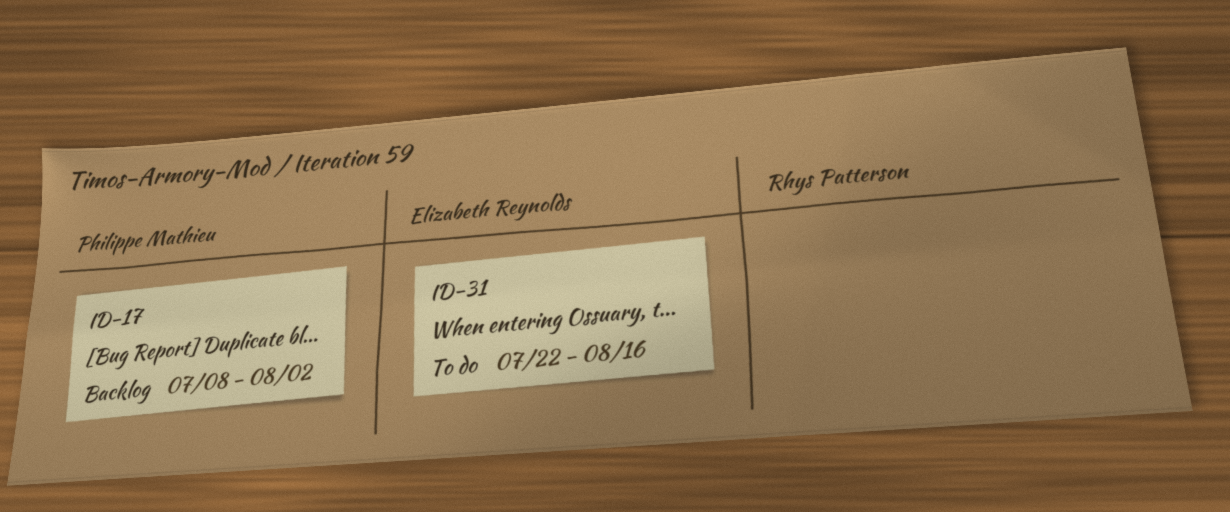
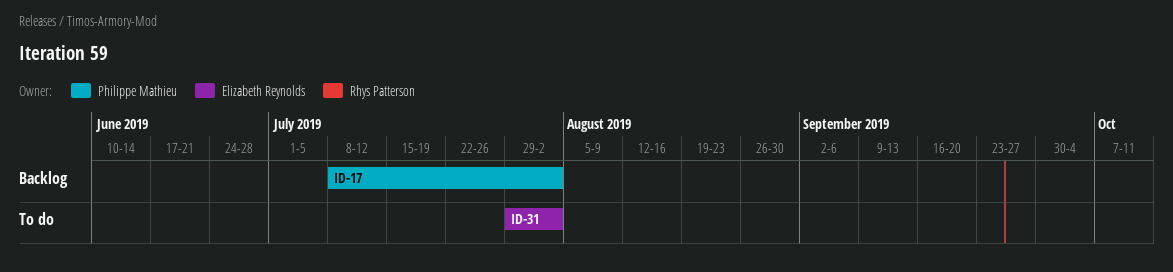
ID-31, start: Jul 22 -> Jul 29
ID-31, due: Aug 16 -> Aug 2

